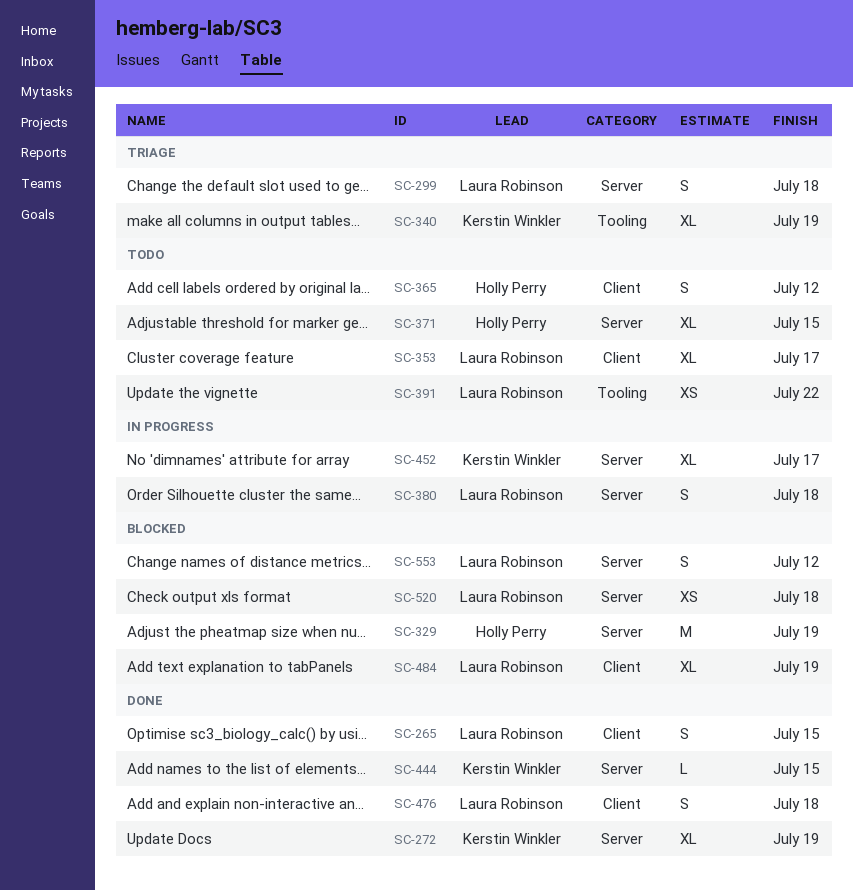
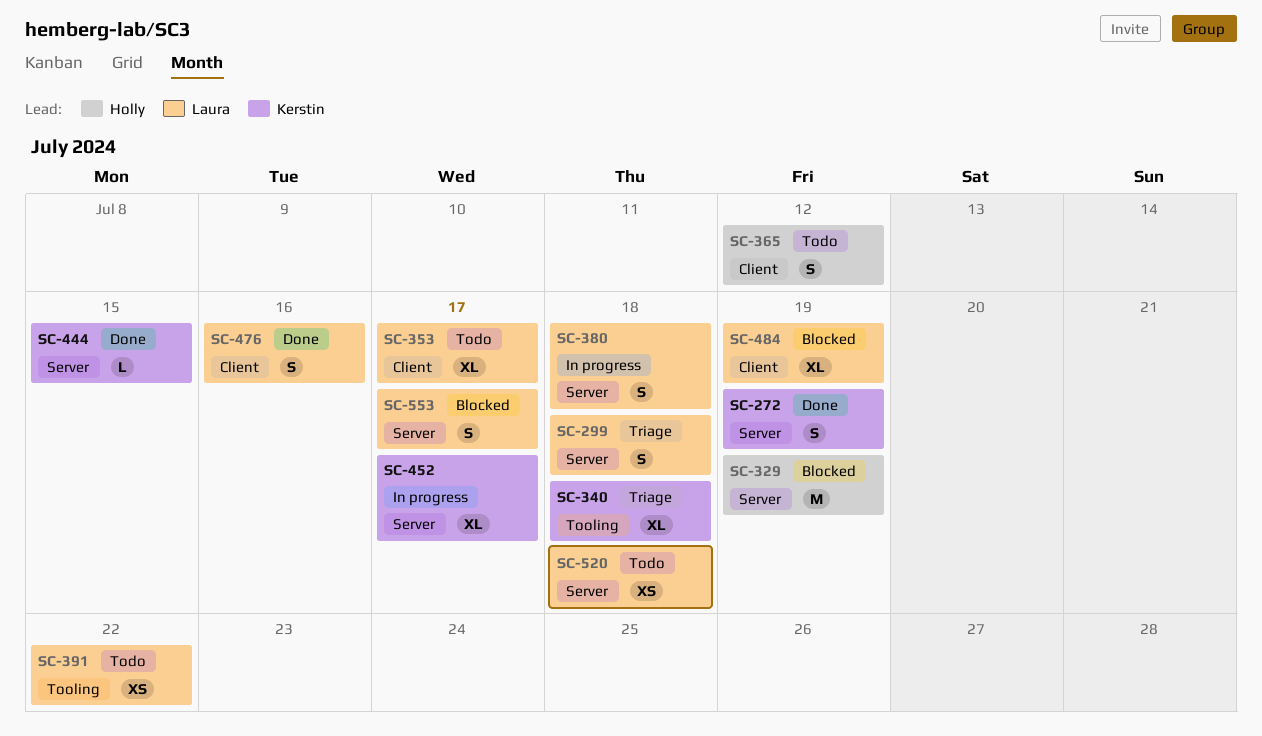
SC-265: present -> none
SC-272, estimate: XL -> S
SC-340, due: Jul 19 -> Jul 18
SC-371: present -> none
SC-476, due: Jul 18 -> Jul 16
SC-520, status: Blocked -> Todo
SC-553, due: Jul 12 -> Jul 17

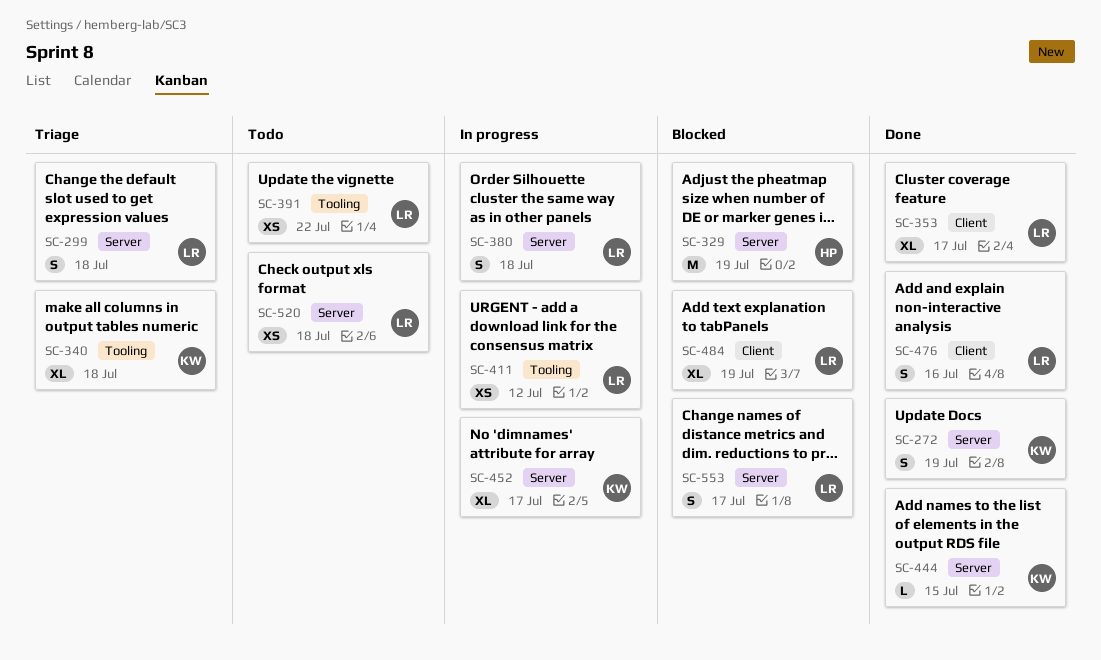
SC-353, status: Todo -> Done
SC-365: present -> none
SC-411: none -> present

